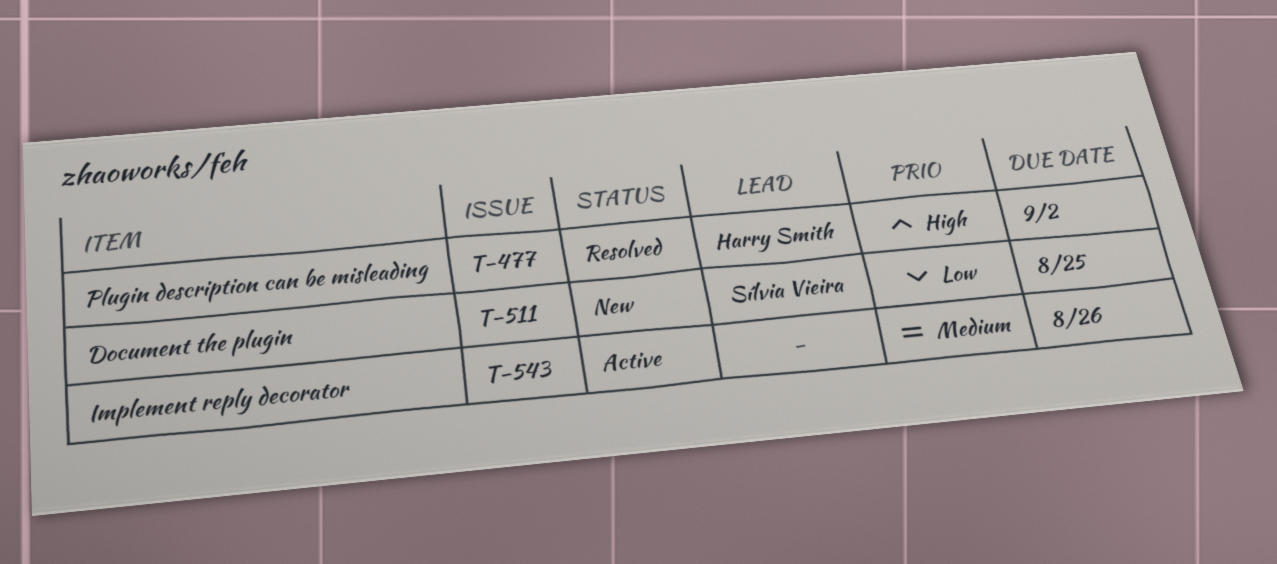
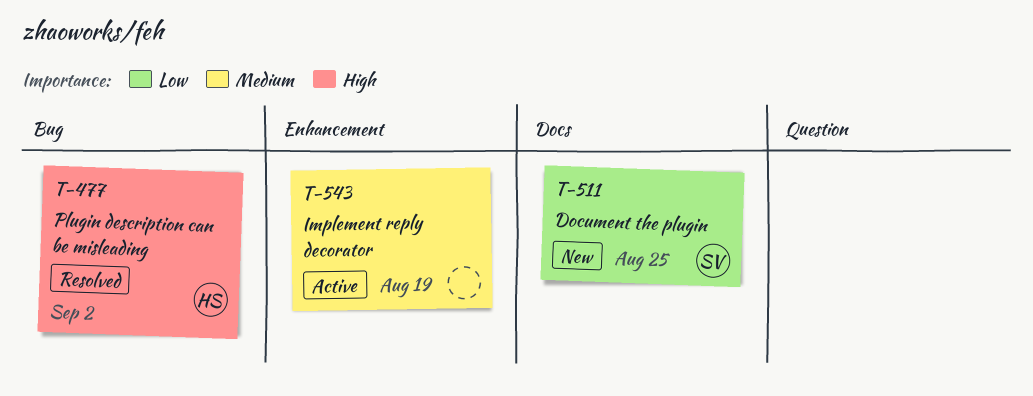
T-543, due: Aug 26 -> Aug 19

